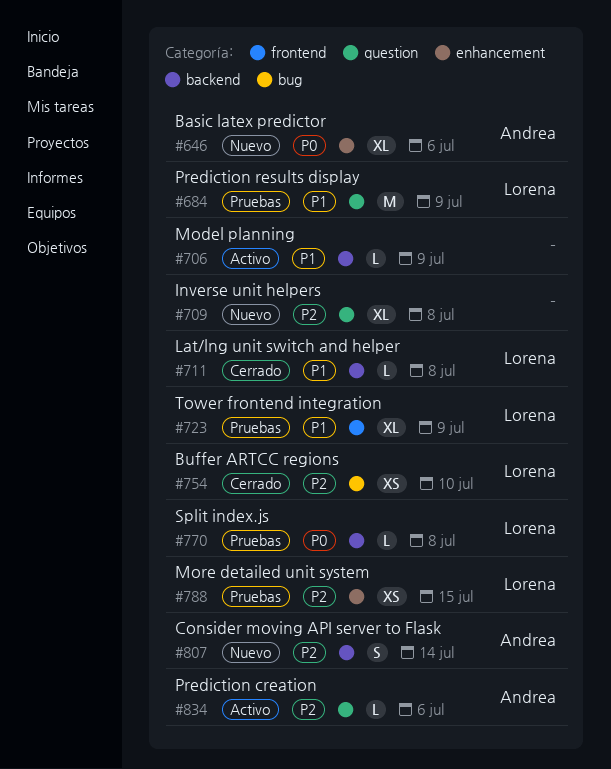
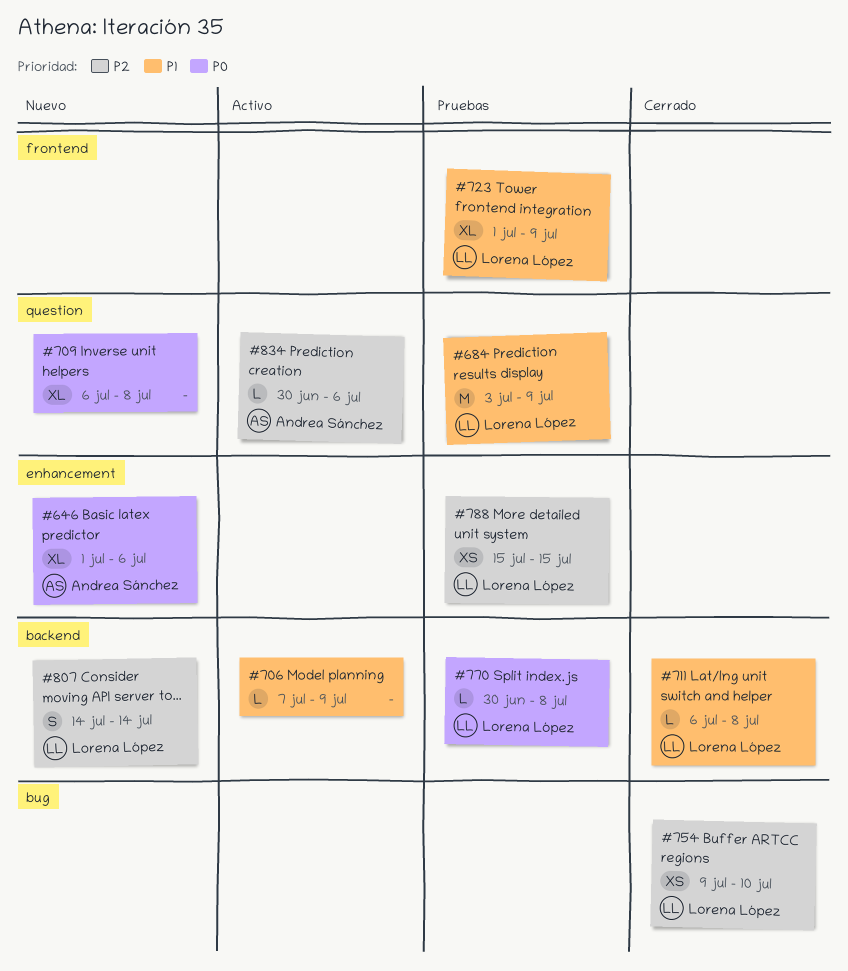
#709, priority: P2 -> P0
#807, owner: Andrea Sánchez -> Lorena López

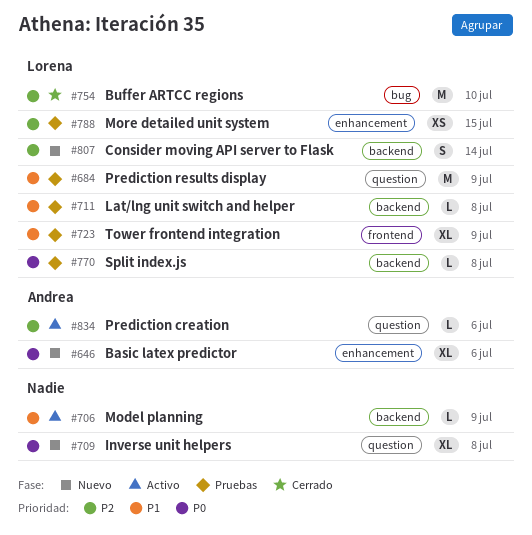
#711, status: Cerrado -> Pruebas
#754, estimate: XS -> M

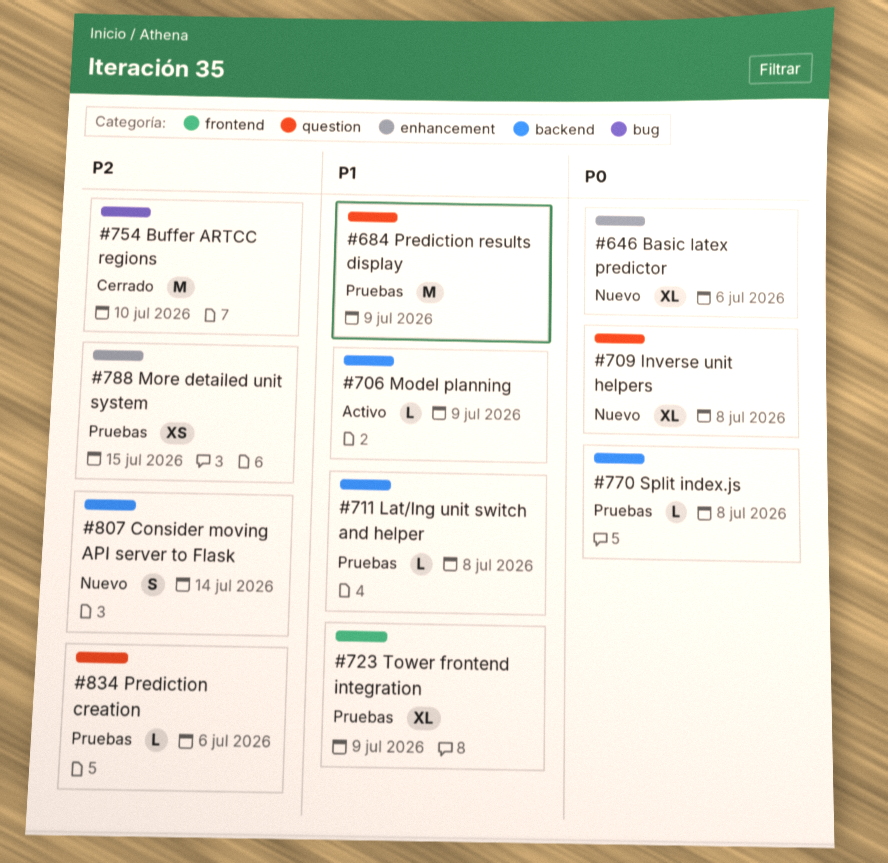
#834, status: Activo -> Pruebas

